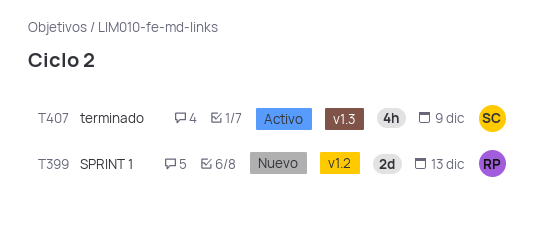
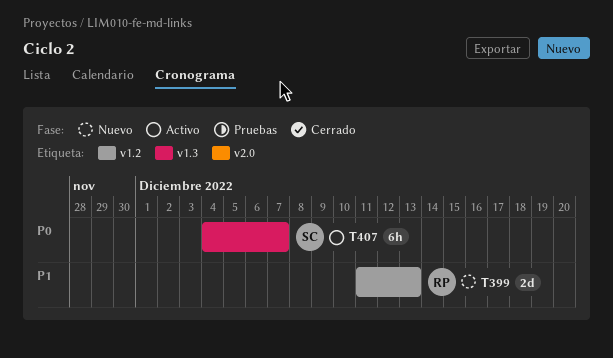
T407, estimate: 4h -> 6h
T407, due: Dec 9 -> Dec 7

